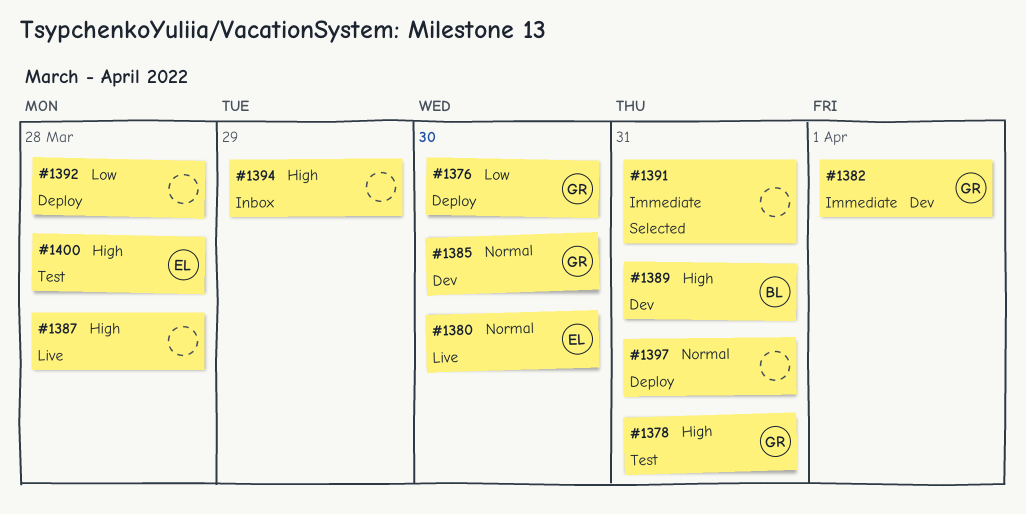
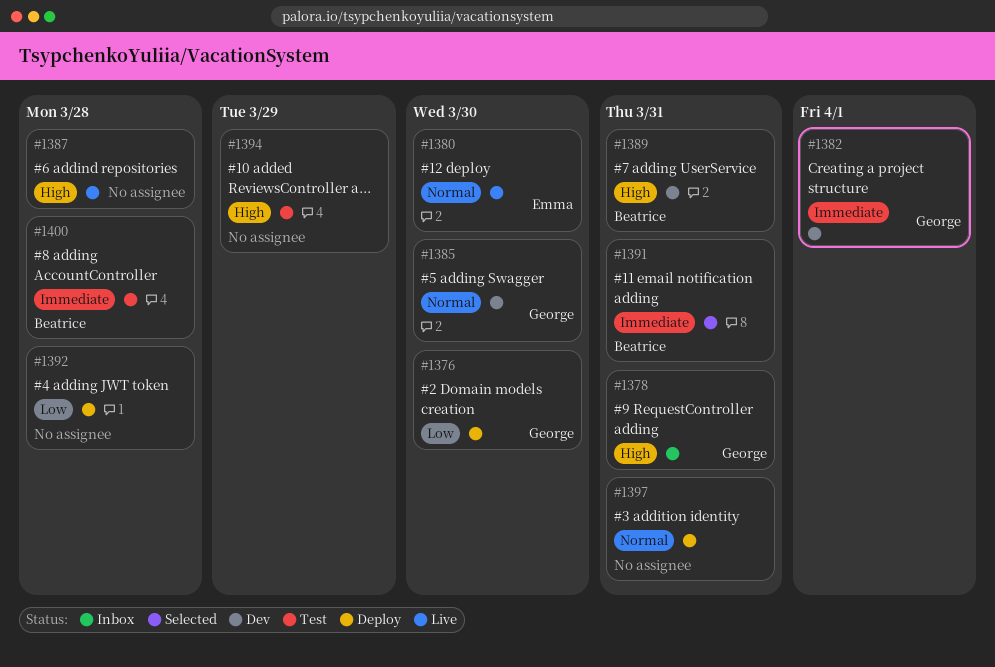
#1378, status: Test -> Inbox
#1391, owner: none -> Beatrice
#1394, status: Inbox -> Test
#1400, owner: Emma -> Beatrice
#1400, priority: High -> Immediate

